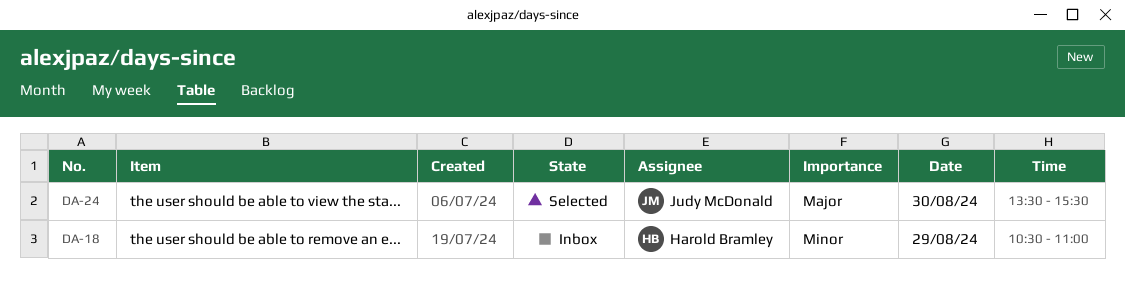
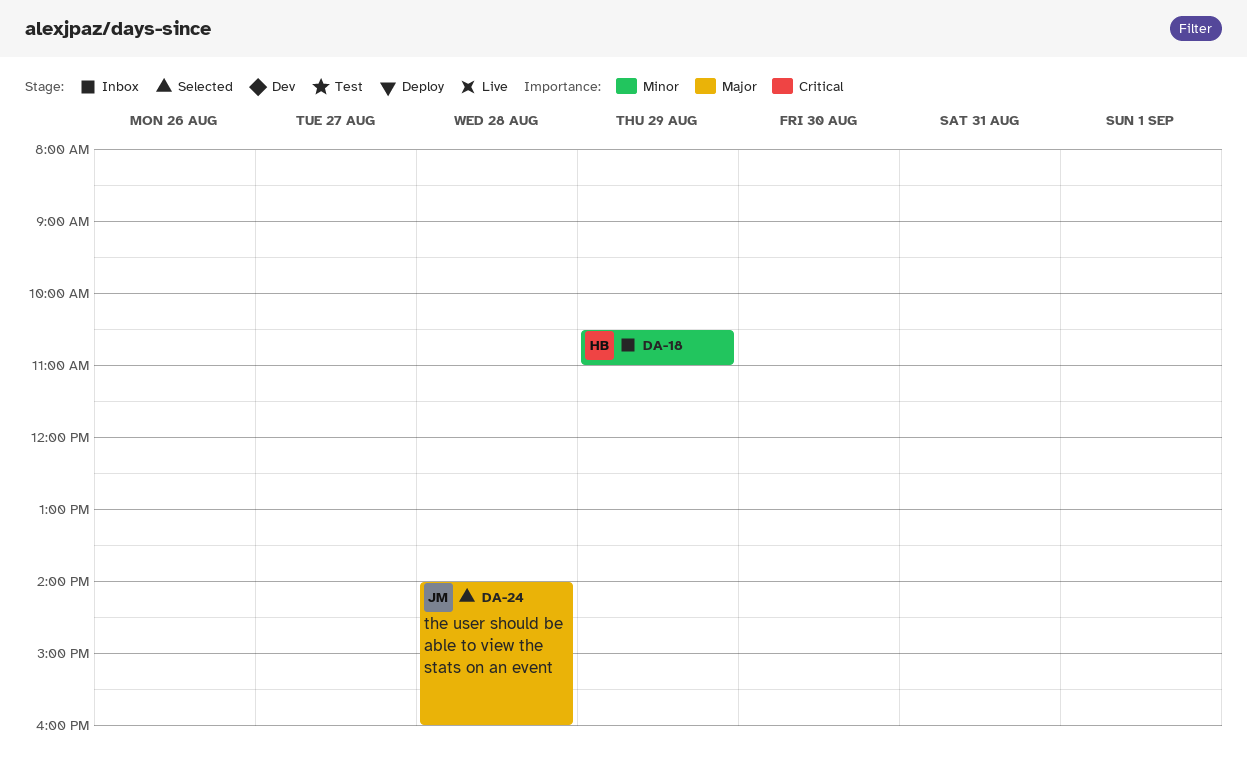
DA-24, day: Aug 30 -> Aug 28
DA-24, begins: 13:30 -> 14:00
DA-24, ends: 15:30 -> 16:00

